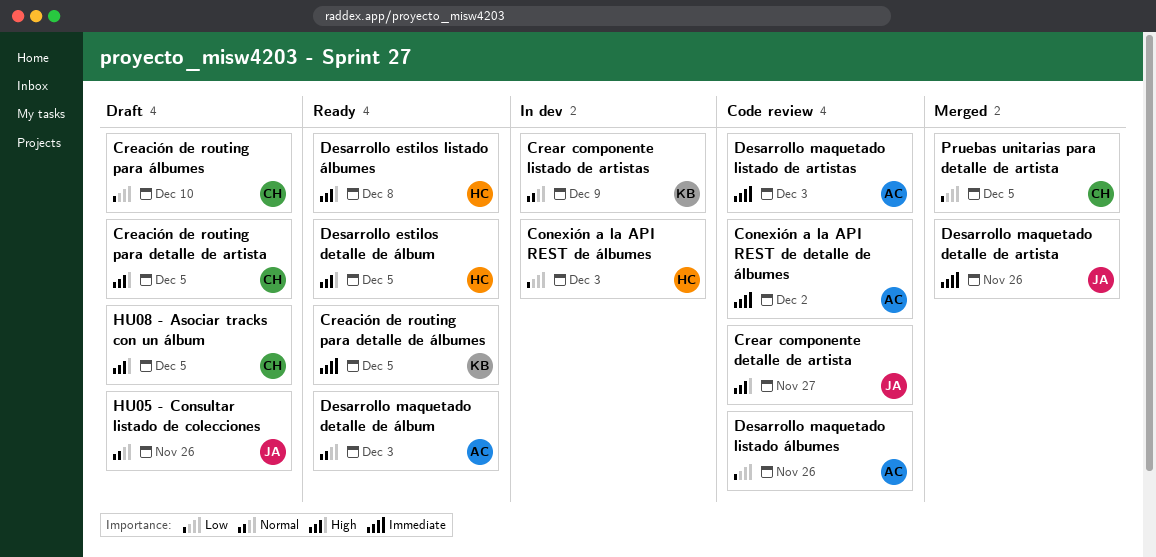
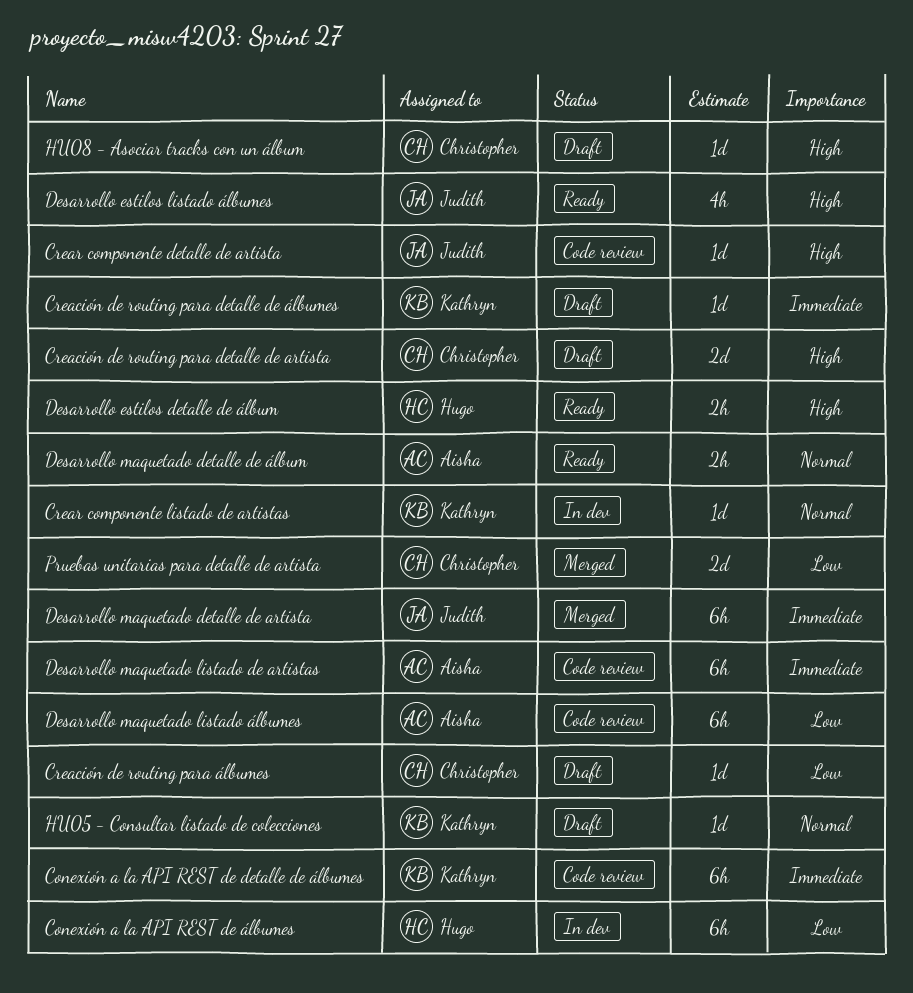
Conexión a la API REST de detalle de álbumes, owner: Aisha -> Kathryn
Creación de routing para detalle de álbumes, status: Ready -> Draft
Desarrollo estilos listado álbumes, owner: Hugo -> Judith
HU05 - Consultar listado de colecciones, owner: Judith -> Kathryn

